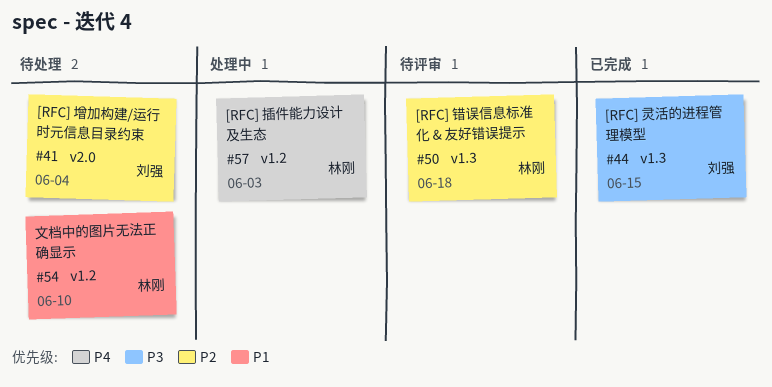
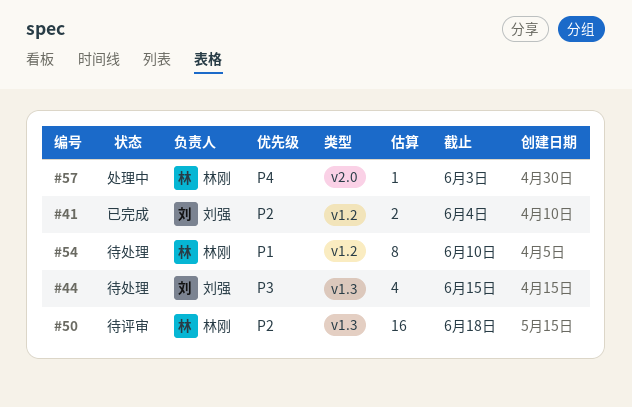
#41, status: 待处理 -> 已完成
#41, label: v2.0 -> v1.2
#44, status: 已完成 -> 待处理
#57, label: v1.2 -> v2.0

